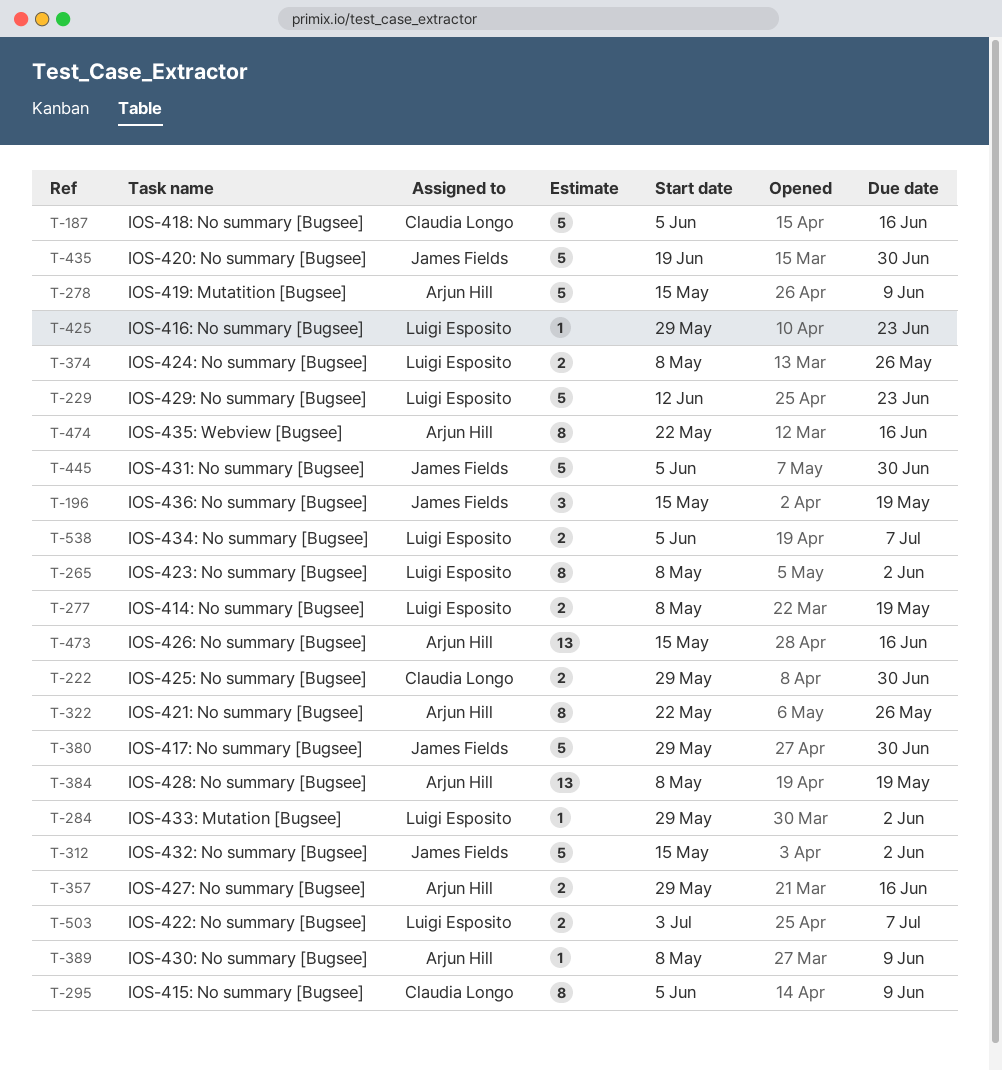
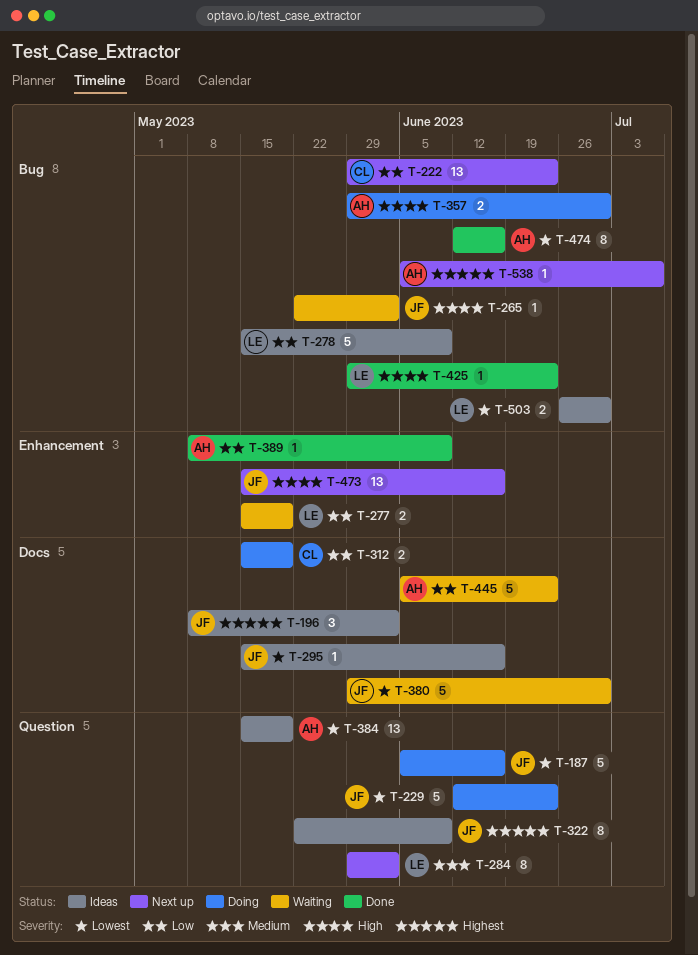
T-187, owner: Claudia Longo -> James Fields
T-196, start: May 15 -> May 8
T-196, due: May 19 -> Jun 2
T-222, estimate: 2 -> 13
T-222, due: Jun 30 -> Jun 23
T-229, owner: Luigi Esposito -> James Fields
T-265, owner: Luigi Esposito -> James Fields
T-265, estimate: 8 -> 1
T-265, start: May 8 -> May 22
T-277, start: May 8 -> May 15
T-278, owner: Arjun Hill -> Luigi Esposito
T-284, estimate: 1 -> 8
T-295, owner: Claudia Longo -> James Fields
T-295, estimate: 8 -> 1
T-295, start: Jun 5 -> May 15
T-295, due: Jun 9 -> Jun 16
T-312, owner: James Fields -> Claudia Longo
T-312, estimate: 5 -> 2
T-312, due: Jun 2 -> May 19
T-322, owner: Arjun Hill -> James Fields
T-322, due: May 26 -> Jun 9
T-357, due: Jun 16 -> Jun 30
T-374: present -> none
T-384, start: May 8 -> May 15
T-435: present -> none
T-445, owner: James Fields -> Arjun Hill
T-445, due: Jun 30 -> Jun 23
T-473, owner: Arjun Hill -> James Fields
T-474, start: May 22 -> Jun 12
T-503, start: Jul 3 -> Jun 26
T-503, due: Jul 7 -> Jun 30
T-538, owner: Luigi Esposito -> Arjun Hill
T-538, estimate: 2 -> 1

